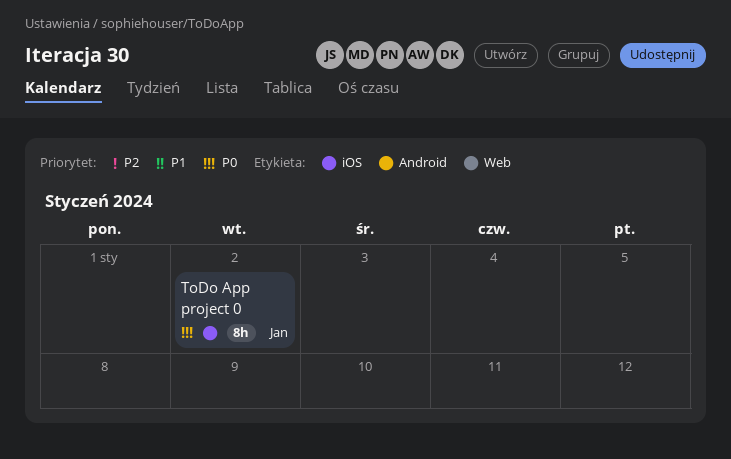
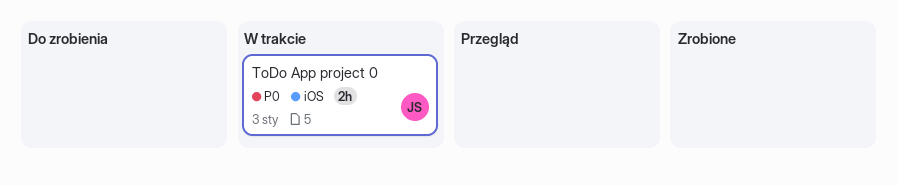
ToDo App project 0, estimate: 8h -> 2h
ToDo App project 0, due: Jan 2 -> Jan 3

